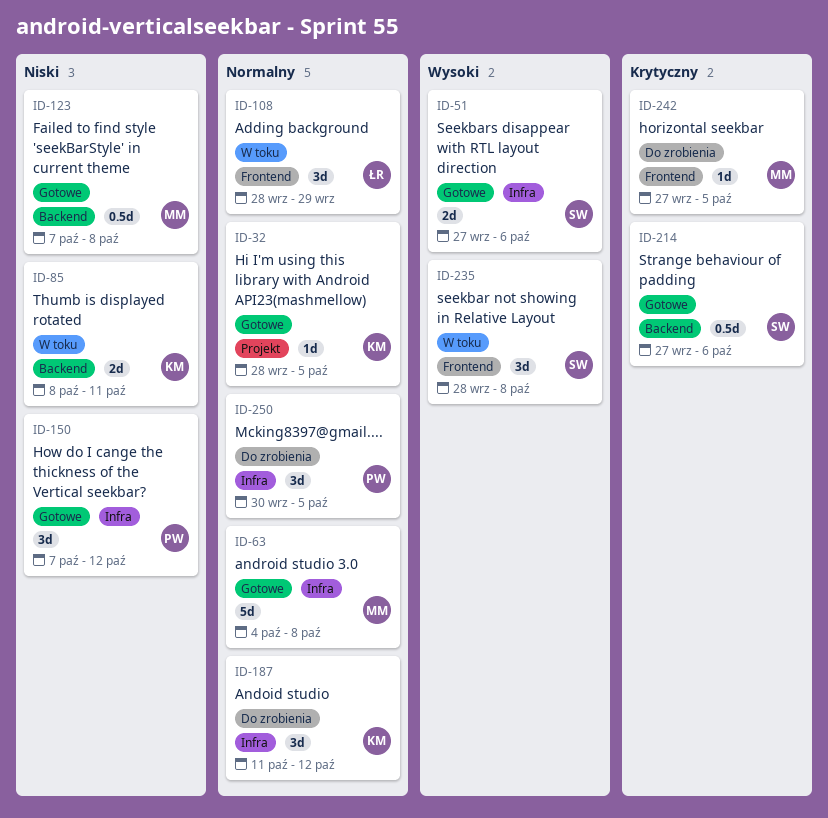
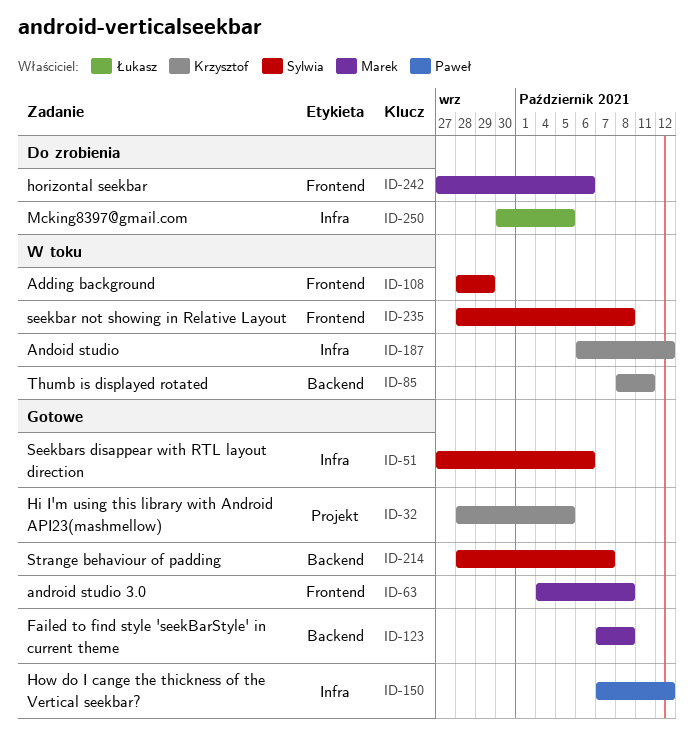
ID-63, label: Infra -> Frontend
ID-108, owner: Łukasz -> Sylwia
ID-187, status: Do zrobienia -> W toku
ID-187, start: Oct 11 -> Oct 6
ID-214, start: Sep 27 -> Sep 28
ID-214, due: Oct 6 -> Oct 7
ID-242, due: Oct 5 -> Oct 6
ID-250, owner: Paweł -> Łukasz

